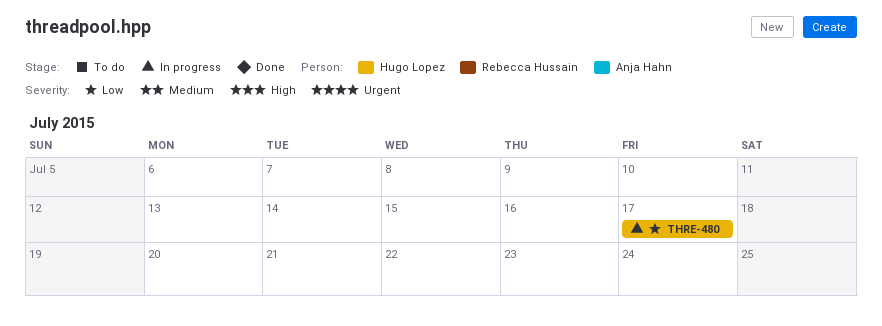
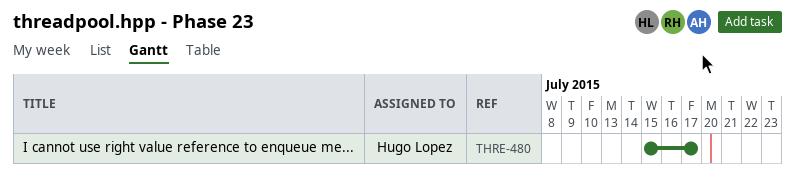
THRE-480, start: Jul 17 -> Jul 15

